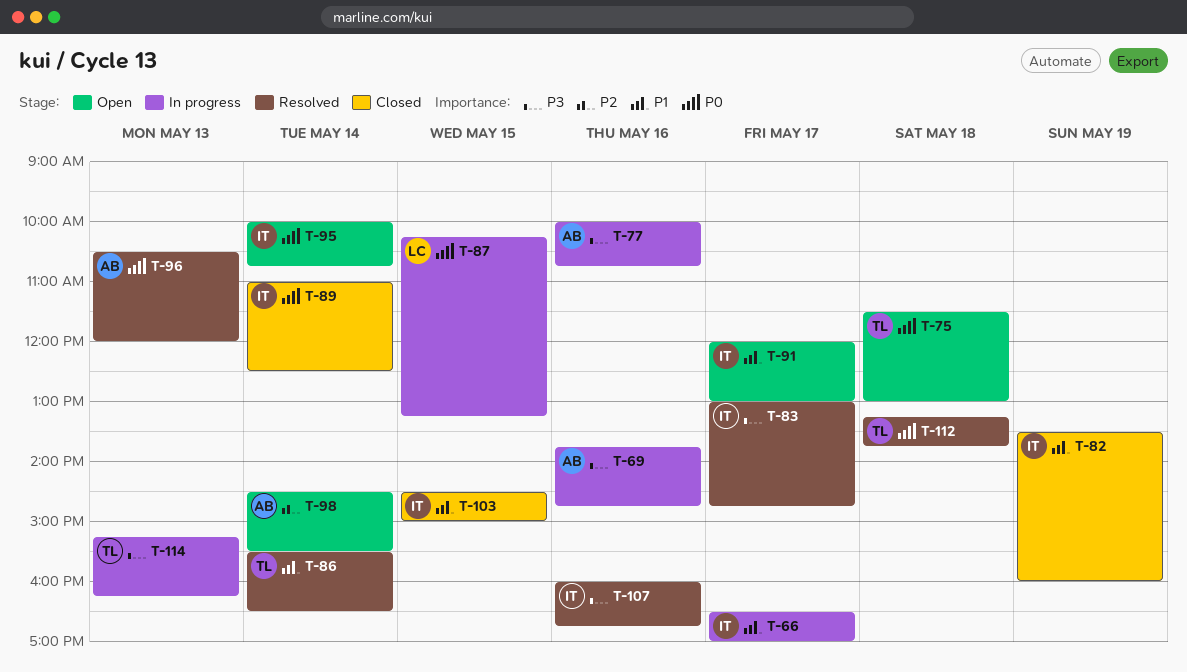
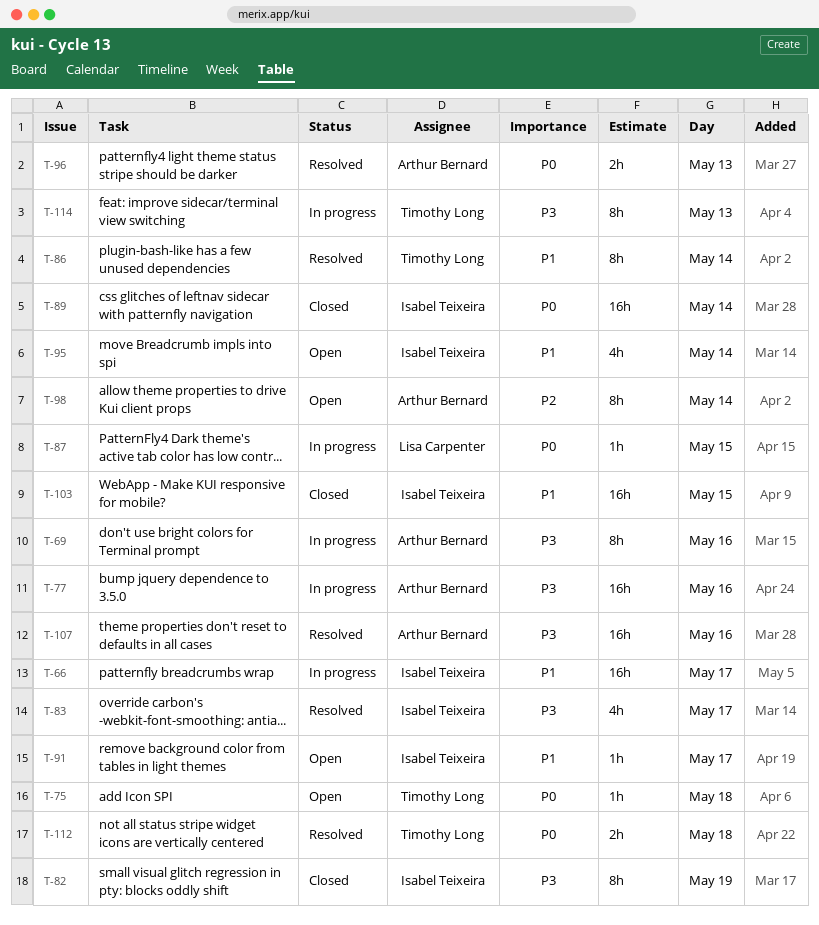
T-82, priority: P1 -> P3
T-95, priority: P0 -> P1
T-107, owner: Isabel Teixeira -> Arthur Bernard

